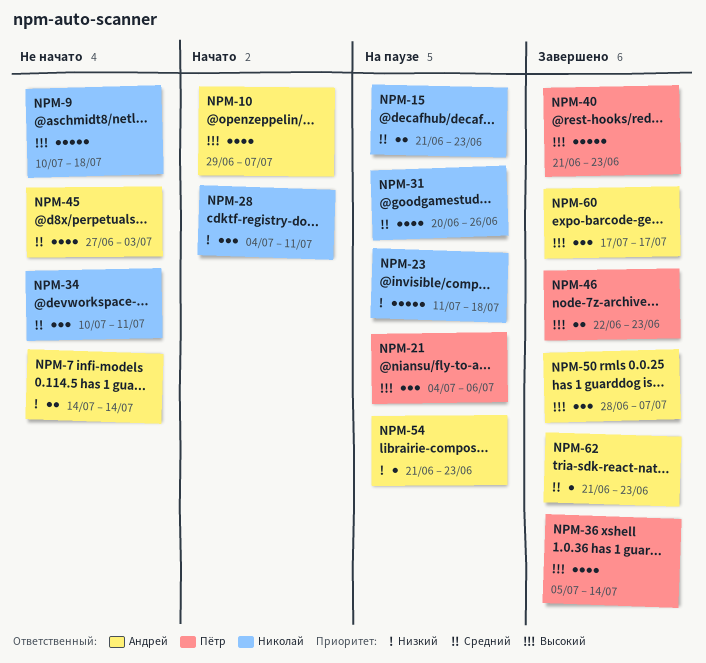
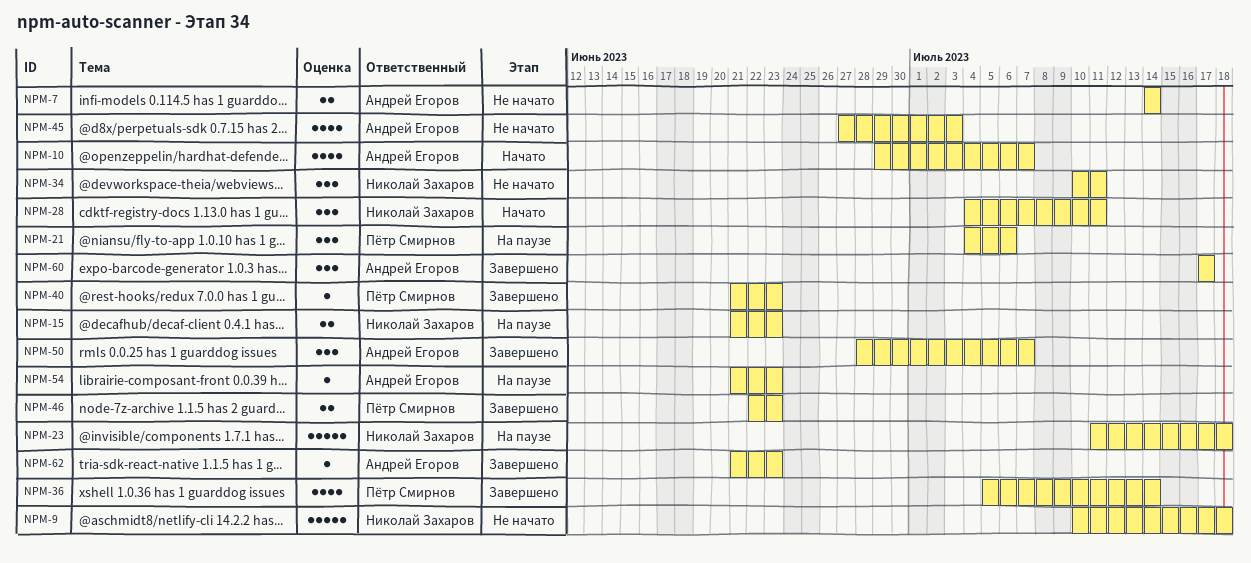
NPM-31: present -> none
NPM-40, estimate: 5 -> 1

